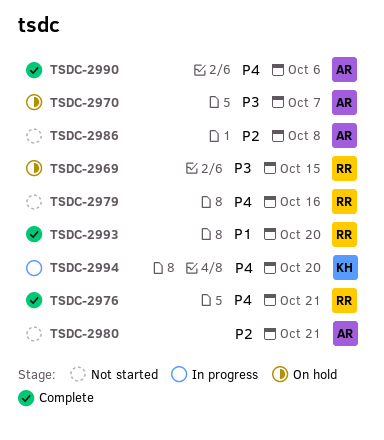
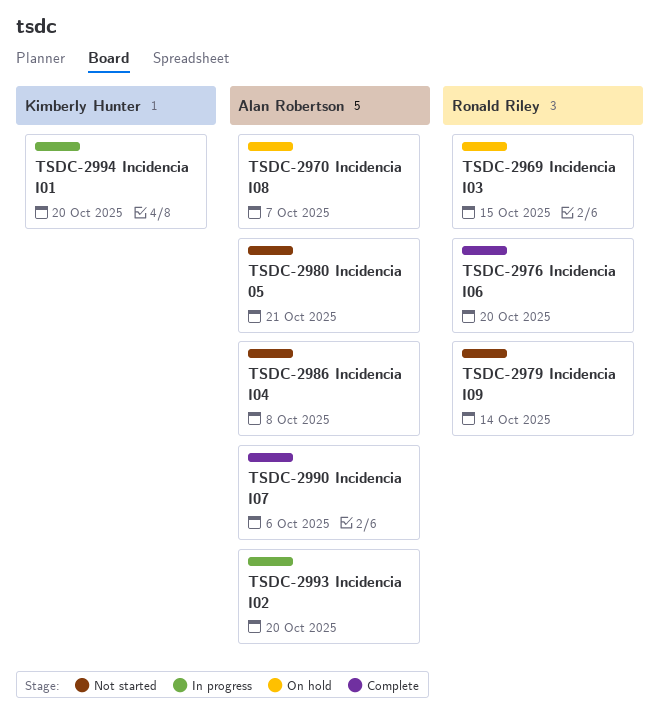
TSDC-2976, due: Oct 21 -> Oct 20
TSDC-2979, due: Oct 16 -> Oct 14
TSDC-2993, status: Complete -> In progress
TSDC-2993, owner: Ronald Riley -> Alan Robertson

